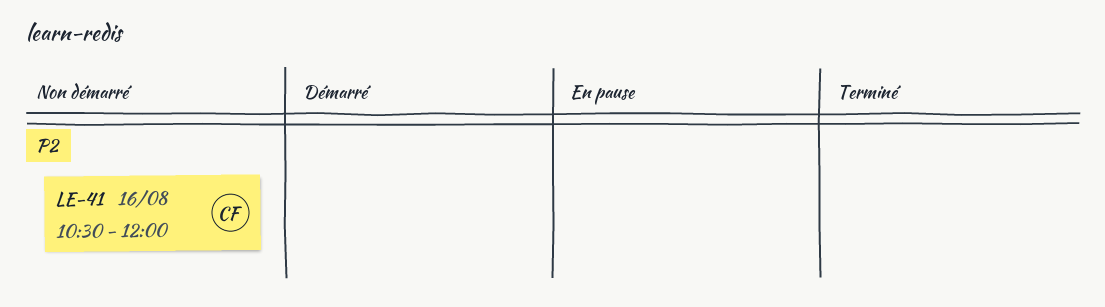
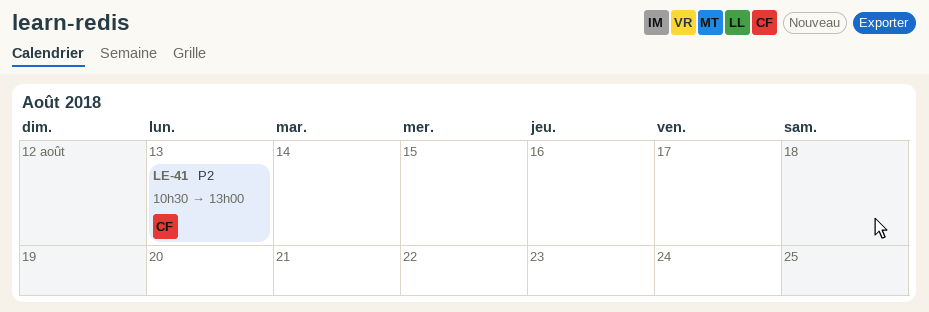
LE-41, day: Aug 16 -> Aug 13
LE-41, ends: 12:00 -> 13:00

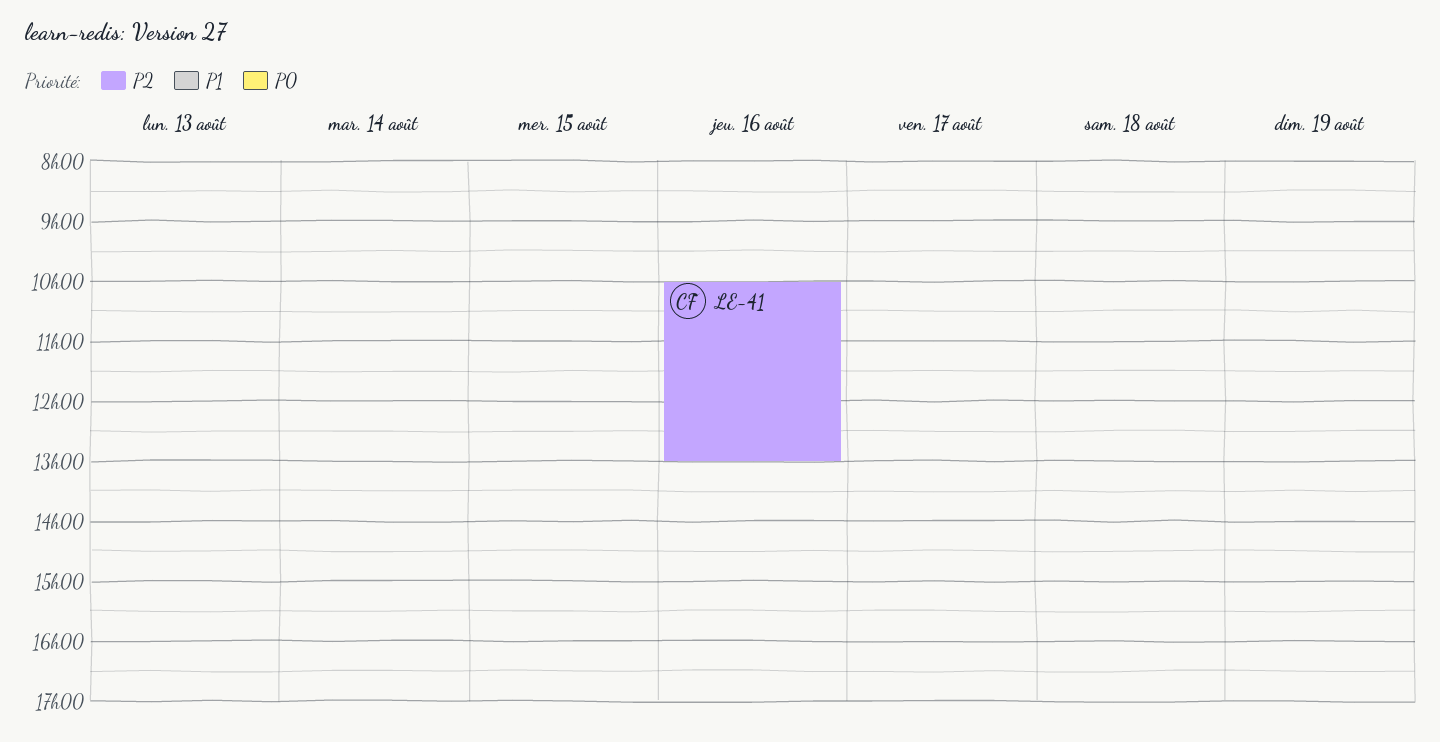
LE-41, day: Aug 13 -> Aug 16
LE-41, begins: 10:30 -> 10:00

